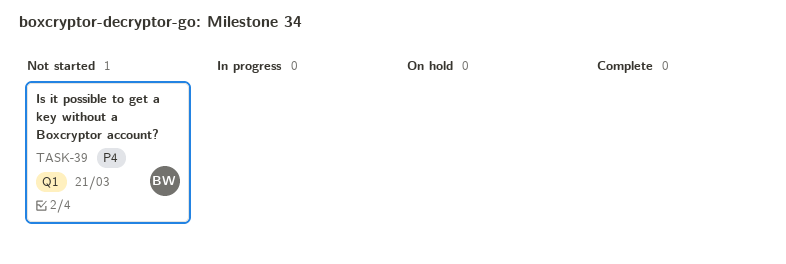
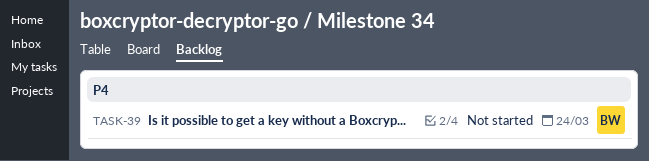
TASK-39, due: Mar 21 -> Mar 24

